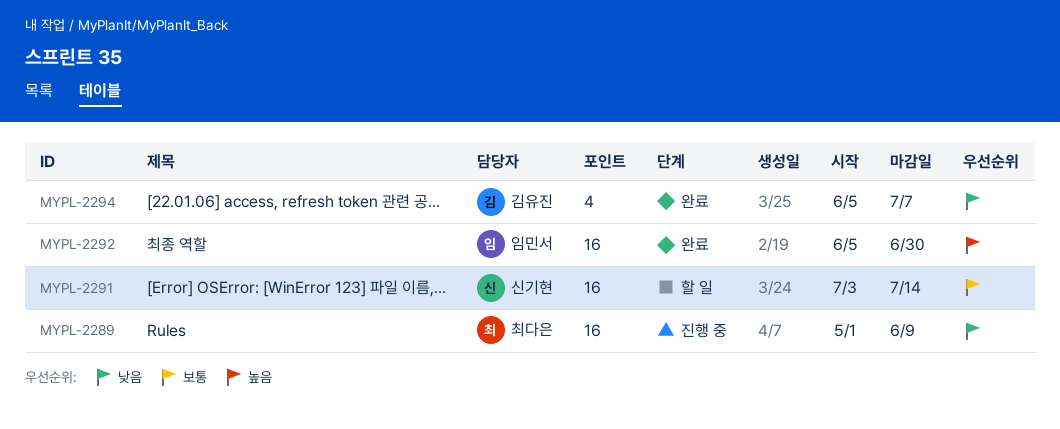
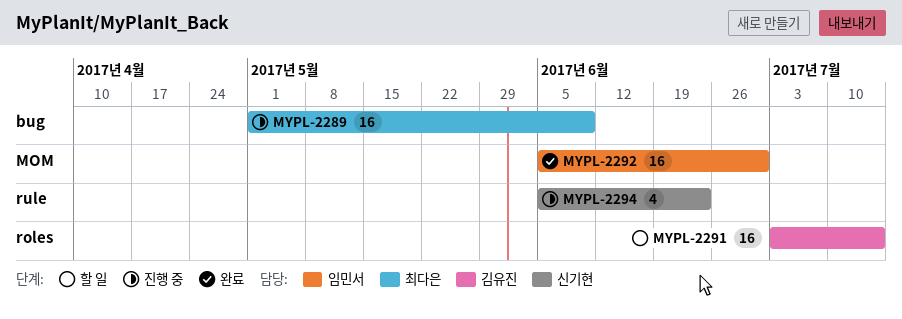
MYPL-2291, owner: 신기현 -> 김유진
MYPL-2294, status: 완료 -> 진행 중
MYPL-2294, owner: 김유진 -> 신기현
MYPL-2294, due: Jul 7 -> Jun 23

